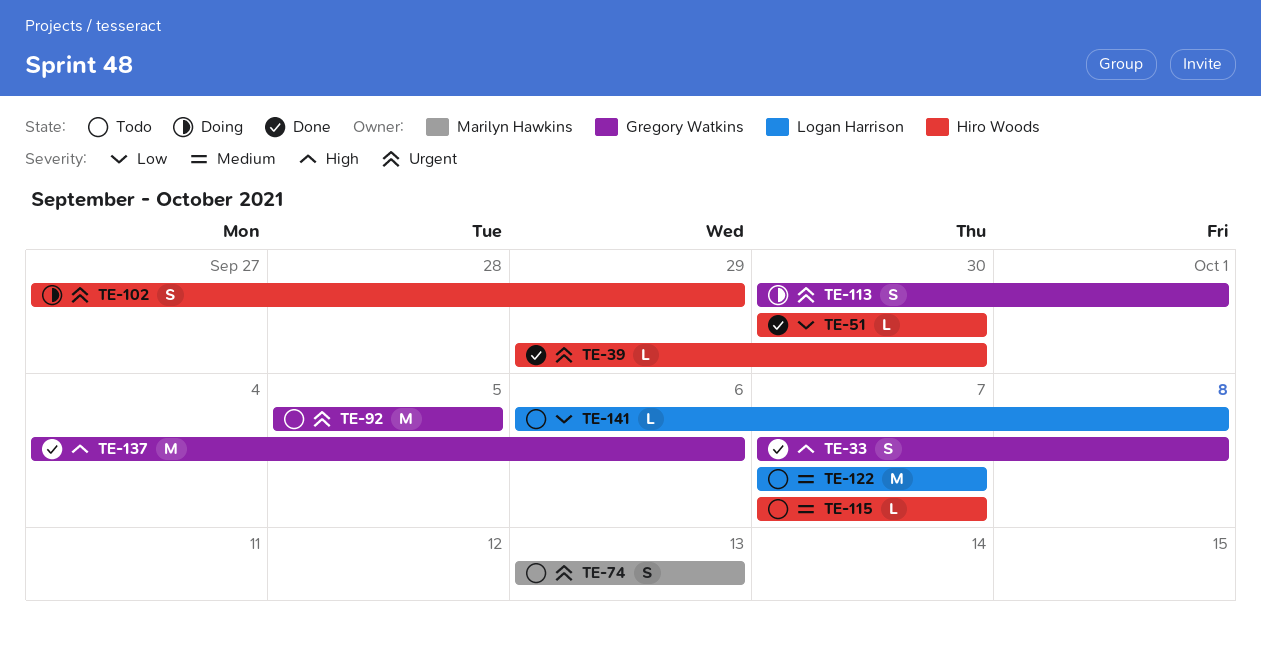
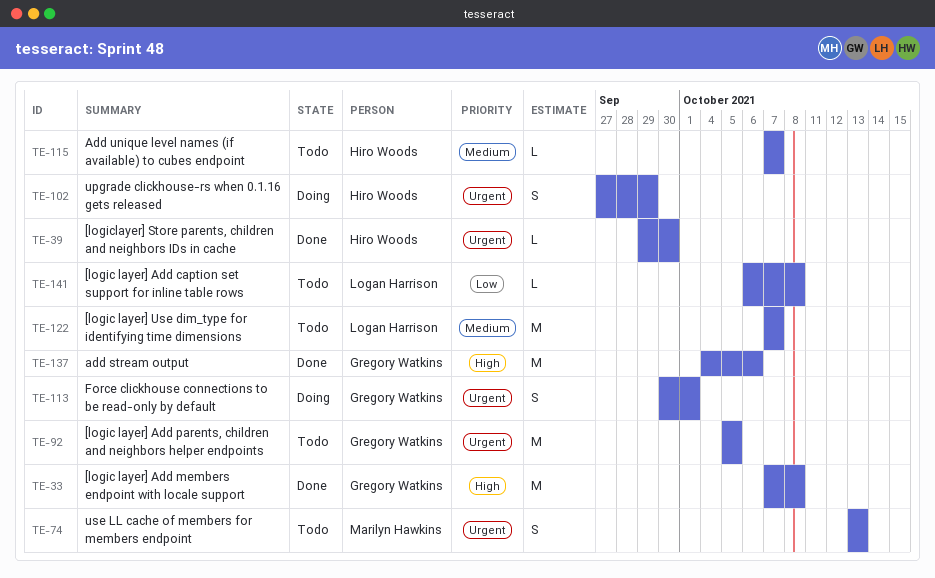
TE-33, estimate: S -> M
TE-51: present -> none

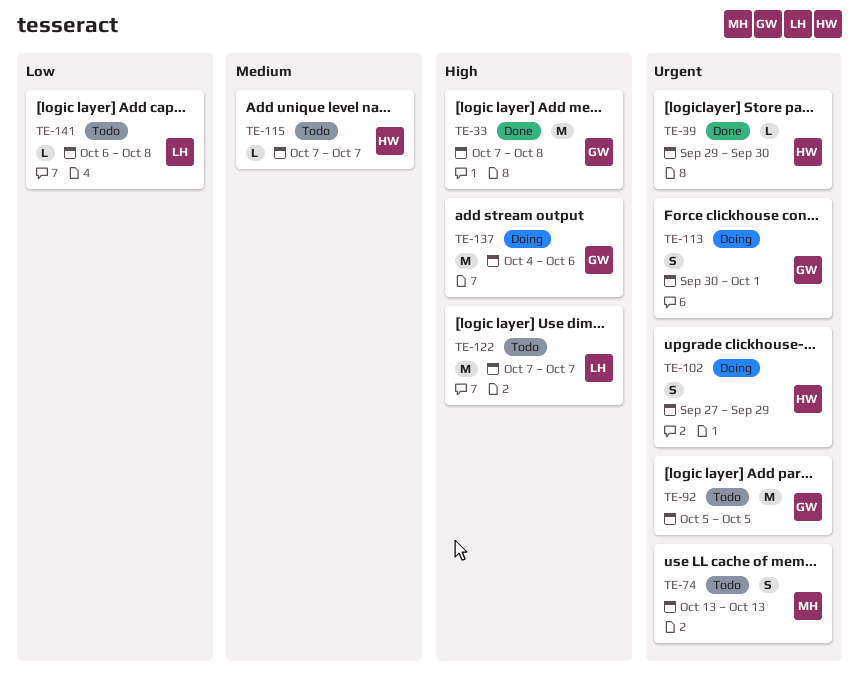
TE-122, priority: Medium -> High
TE-137, status: Done -> Doing

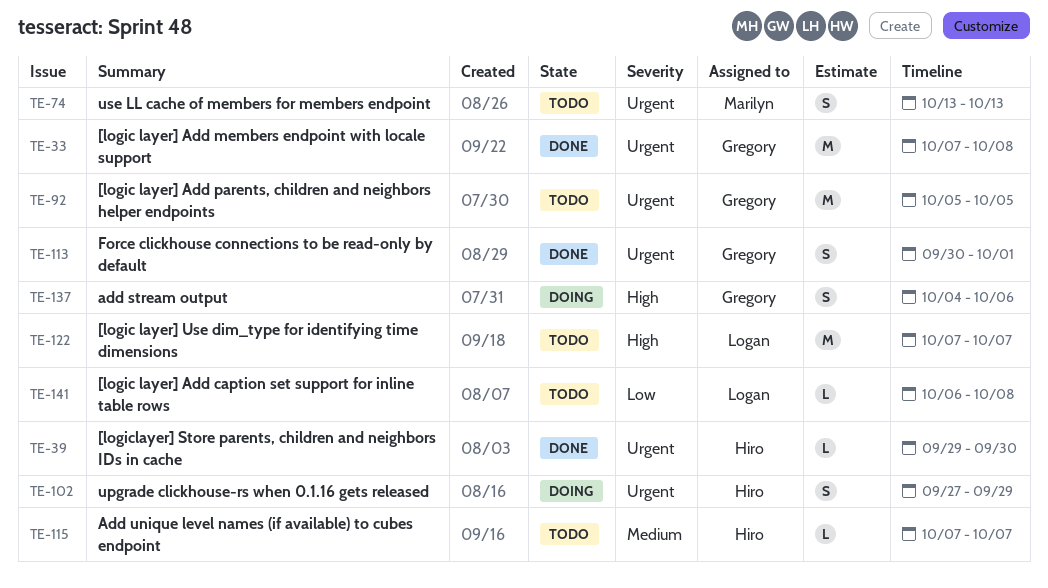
TE-33, priority: High -> Urgent
TE-113, status: Doing -> Done
TE-137, estimate: M -> S

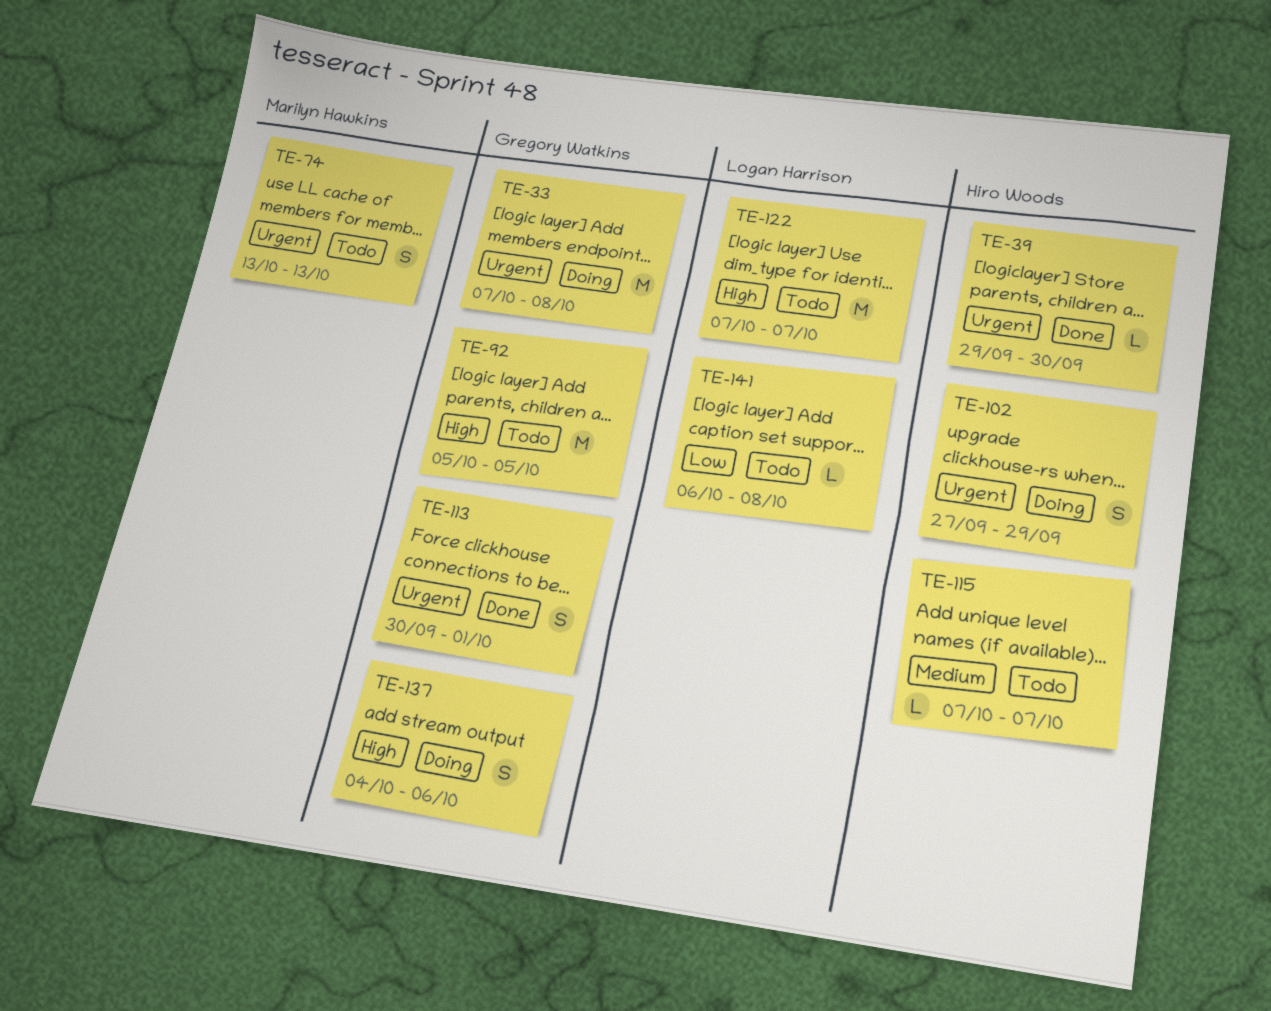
TE-33, status: Done -> Doing
TE-92, priority: Urgent -> High

